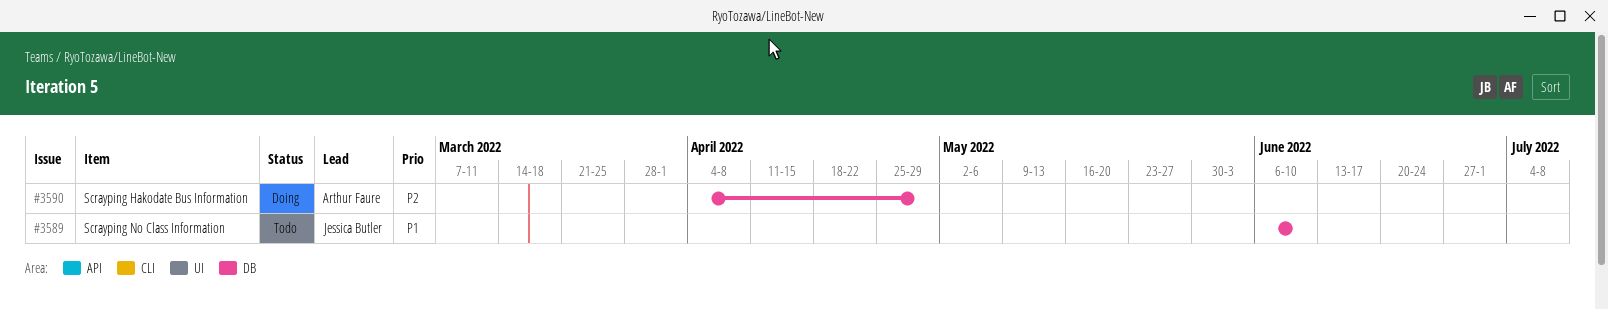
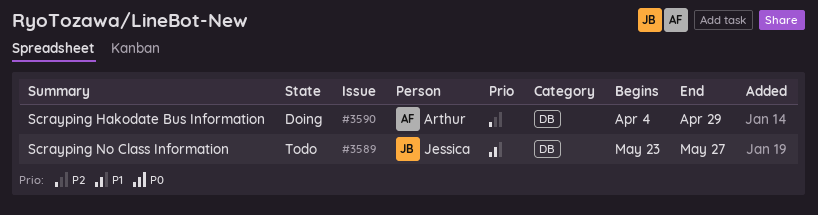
#3589, start: Jun 6 -> May 23
#3589, due: Jun 10 -> May 27

